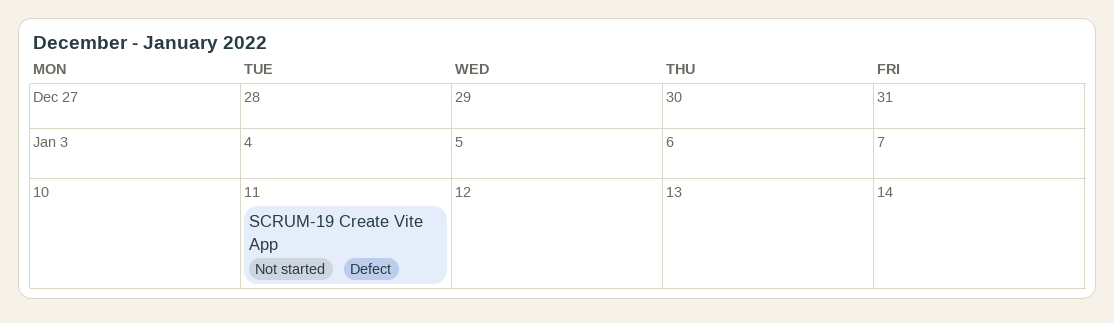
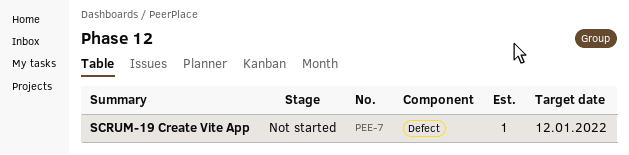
SCRUM-19 Create Vite App, due: Jan 11 -> Jan 12

